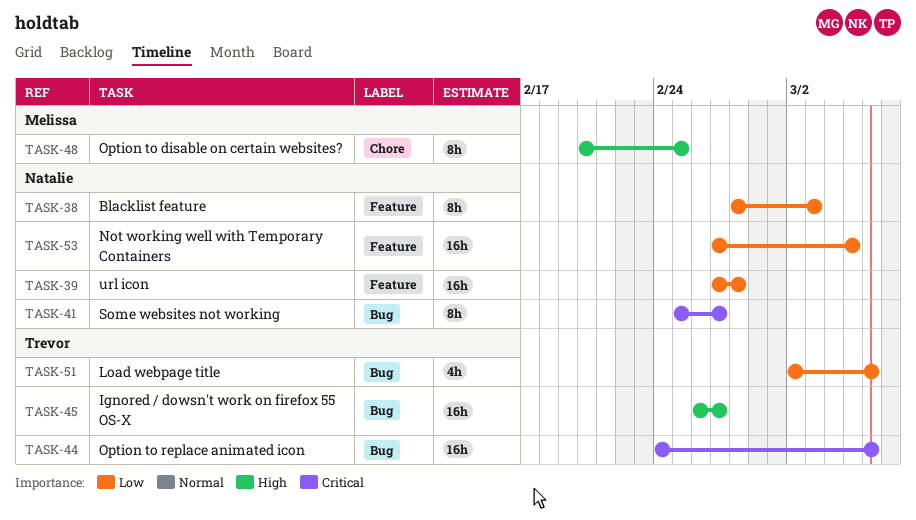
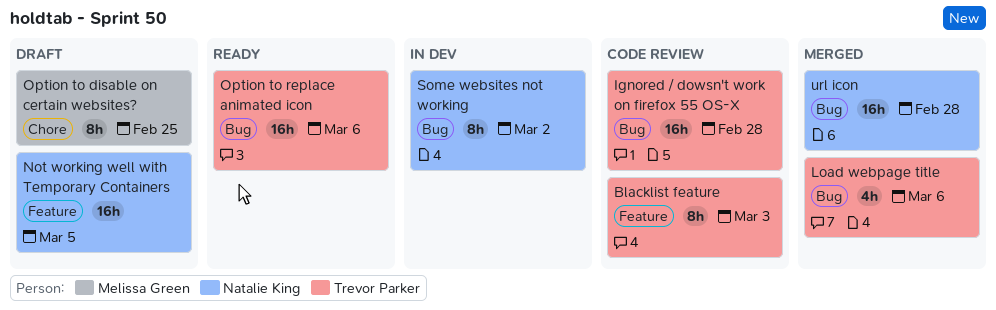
Blacklist feature, owner: Natalie King -> Trevor Parker
Ignored / dowsn't work on firefox 55 OS-X, due: Feb 27 -> Feb 28
Some websites not working, due: Feb 27 -> Mar 2
url icon, label: Feature -> Bug

